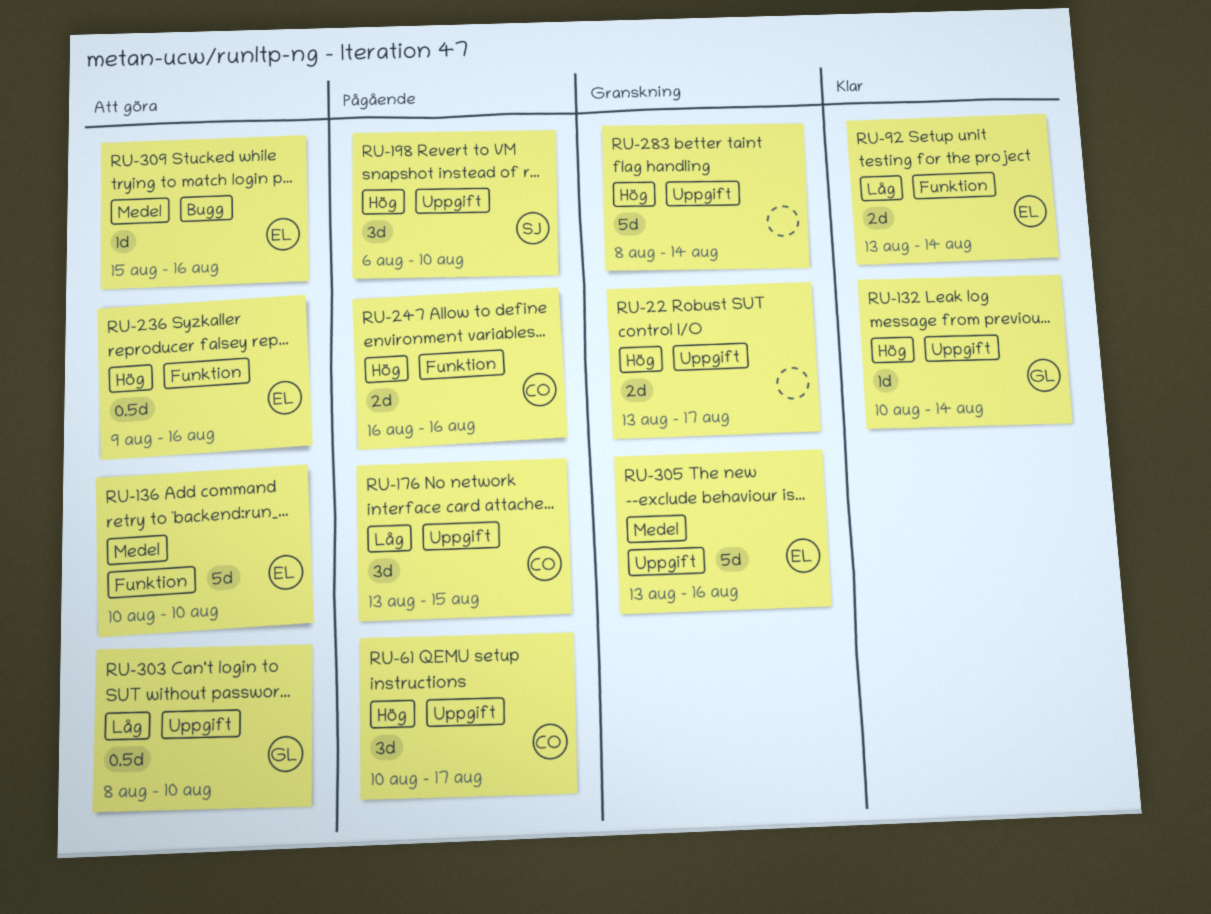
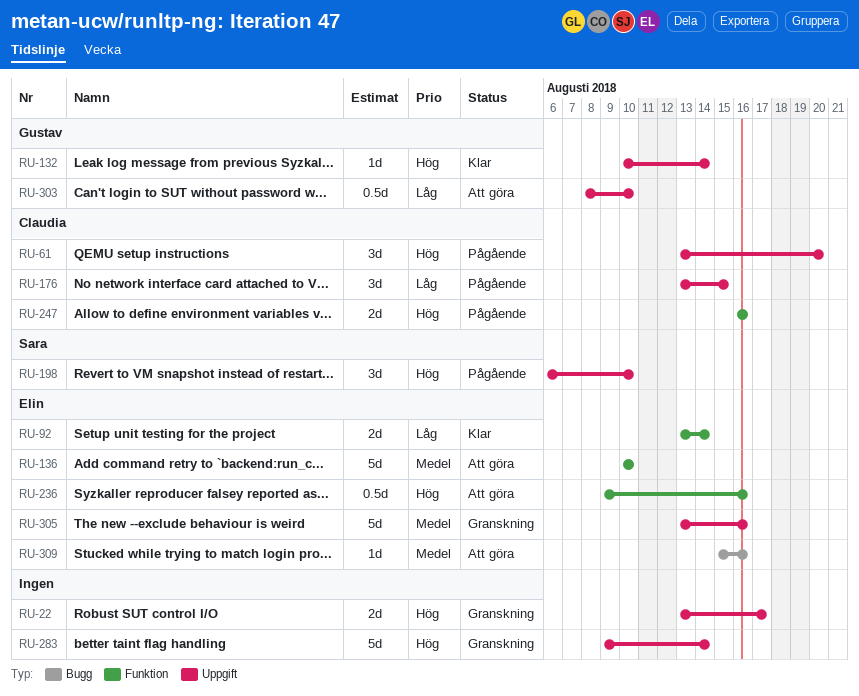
RU-61, start: Aug 10 -> Aug 13
RU-61, due: Aug 17 -> Aug 20
RU-283, start: Aug 8 -> Aug 9

